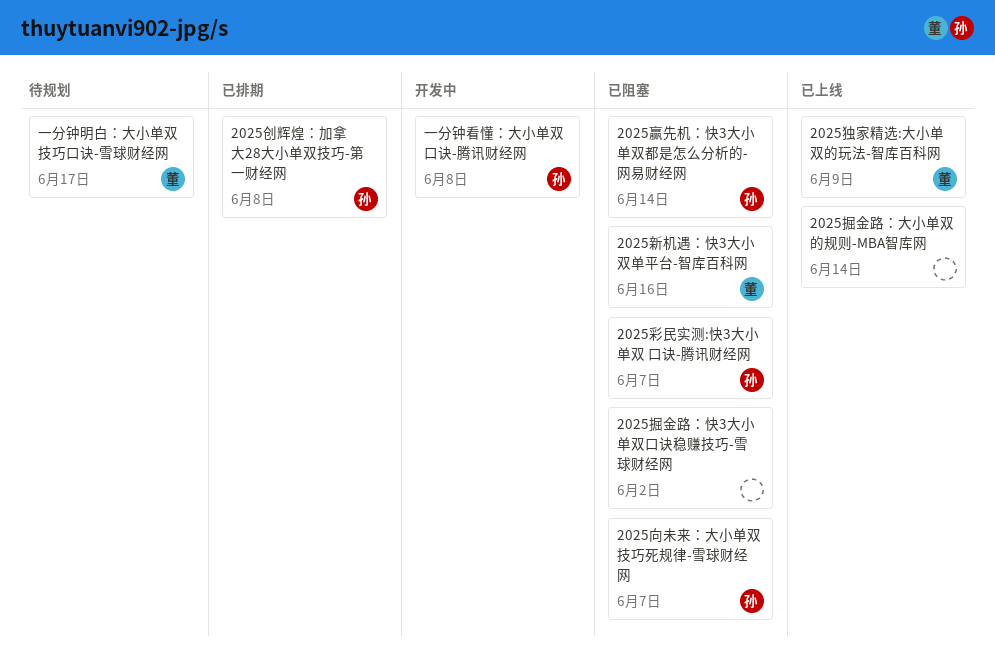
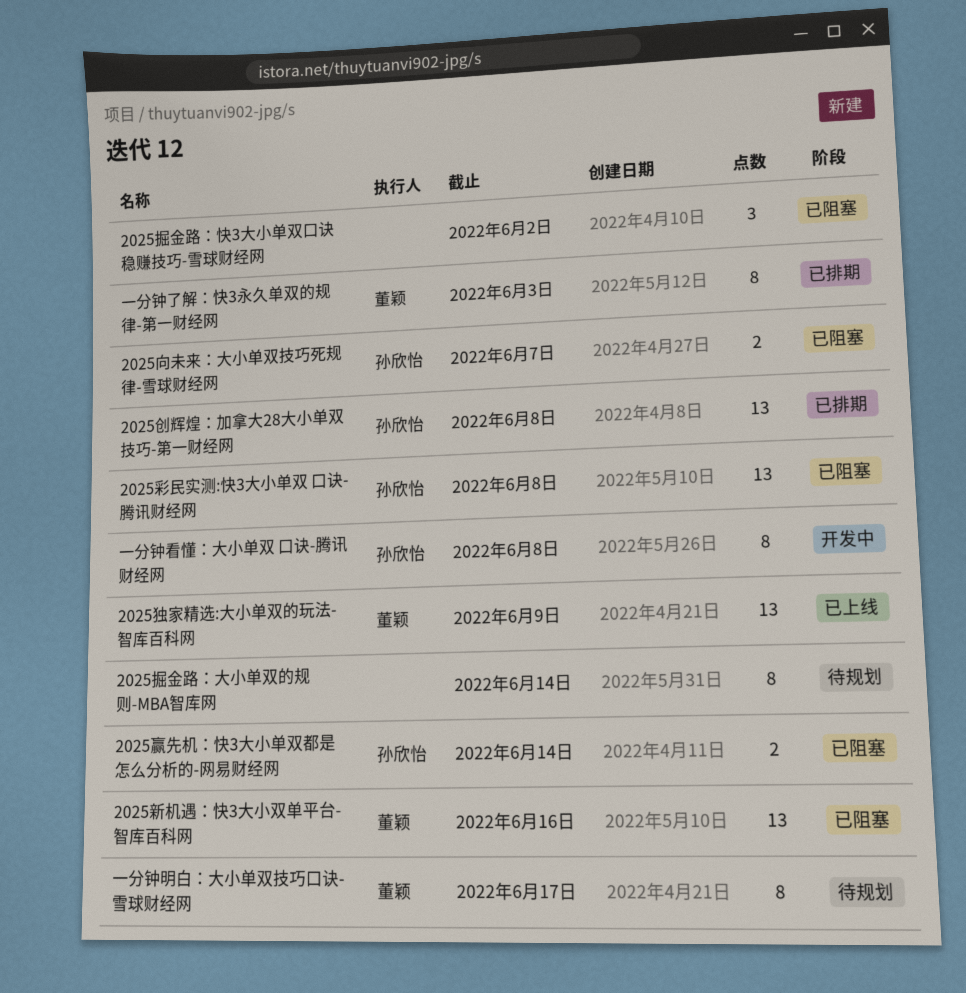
2025彩民实测:快3大小单双 口诀-腾讯财经网, due: Jun 7 -> Jun 8
2025掘金路：大小单双的规则-MBA智库网, status: 已上线 -> 待规划
一分钟了解：快3永久单双的规律-第一财经网: none -> present

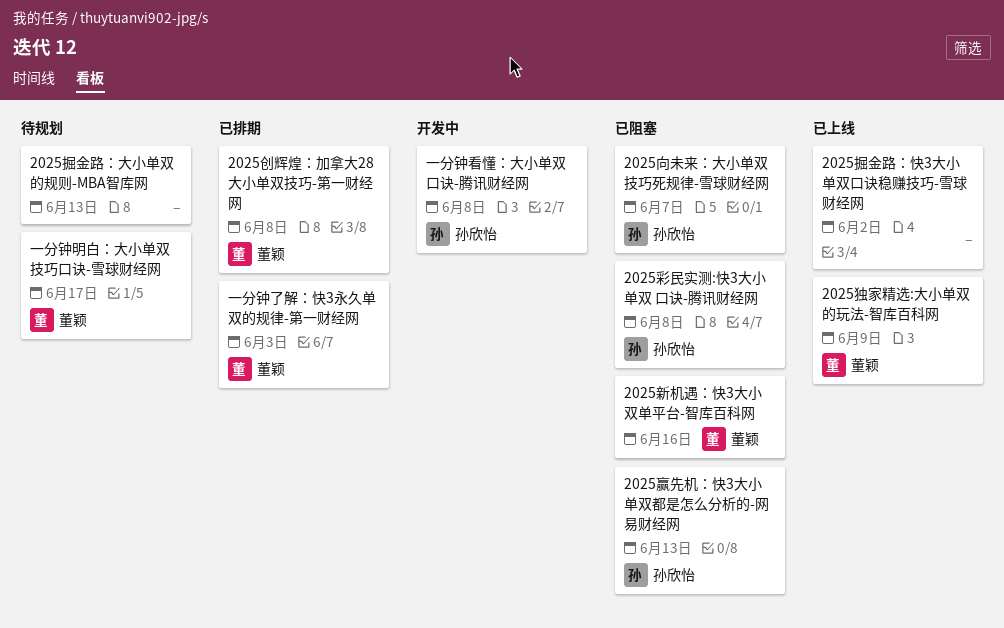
2025创辉煌：加拿大28大小单双技巧-第一财经网, owner: 孙欣怡 -> 董颖
2025掘金路：大小单双的规则-MBA智库网, due: Jun 14 -> Jun 13
2025掘金路：快3大小单双口诀稳赚技巧-雪球财经网, status: 已阻塞 -> 已上线
2025赢先机：快3大小单双都是怎么分析的-网易财经网, due: Jun 14 -> Jun 13

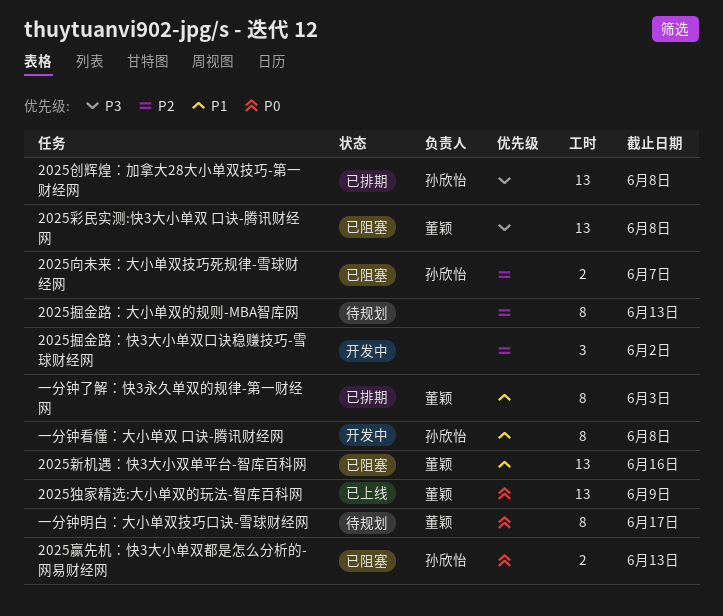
2025创辉煌：加拿大28大小单双技巧-第一财经网, owner: 董颖 -> 孙欣怡
2025彩民实测:快3大小单双 口诀-腾讯财经网, owner: 孙欣怡 -> 董颖
2025掘金路：快3大小单双口诀稳赚技巧-雪球财经网, status: 已上线 -> 开发中

